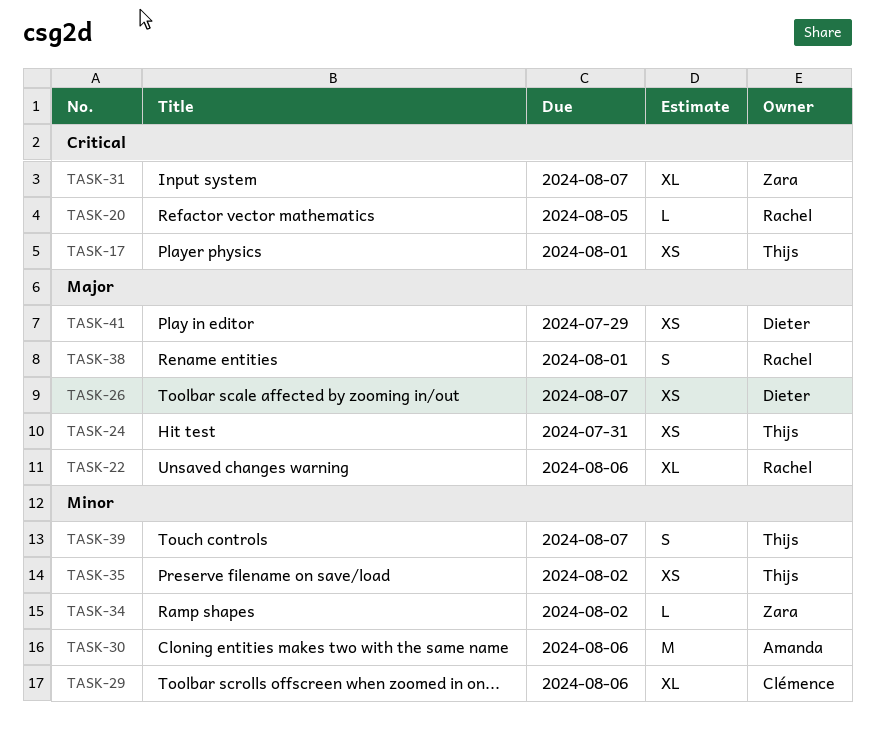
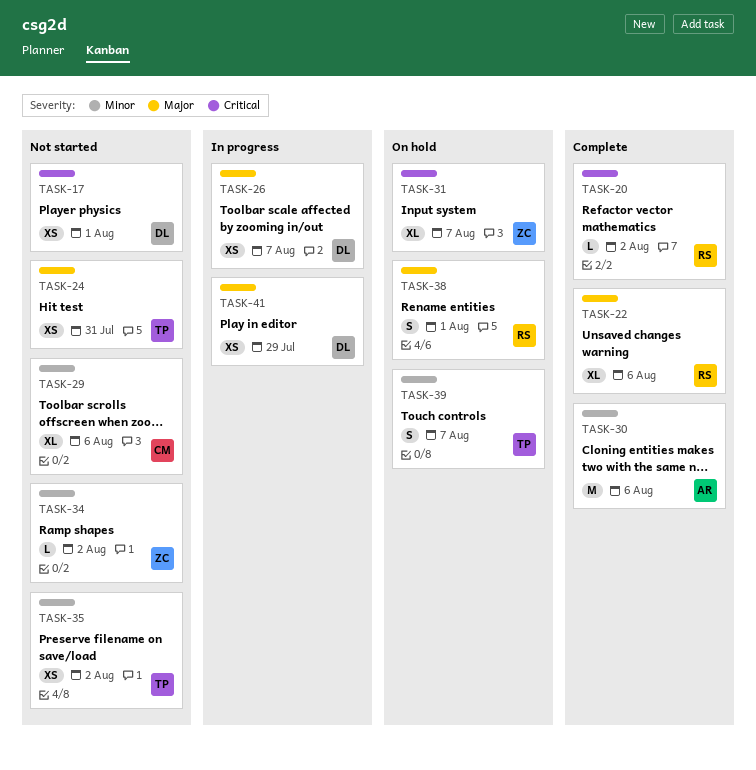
TASK-17, owner: Thijs -> Dieter
TASK-20, due: Aug 5 -> Aug 2

